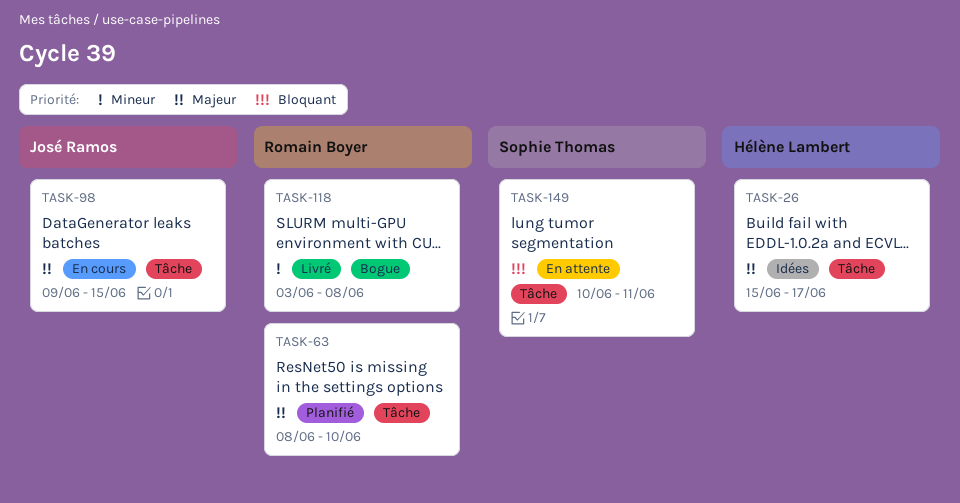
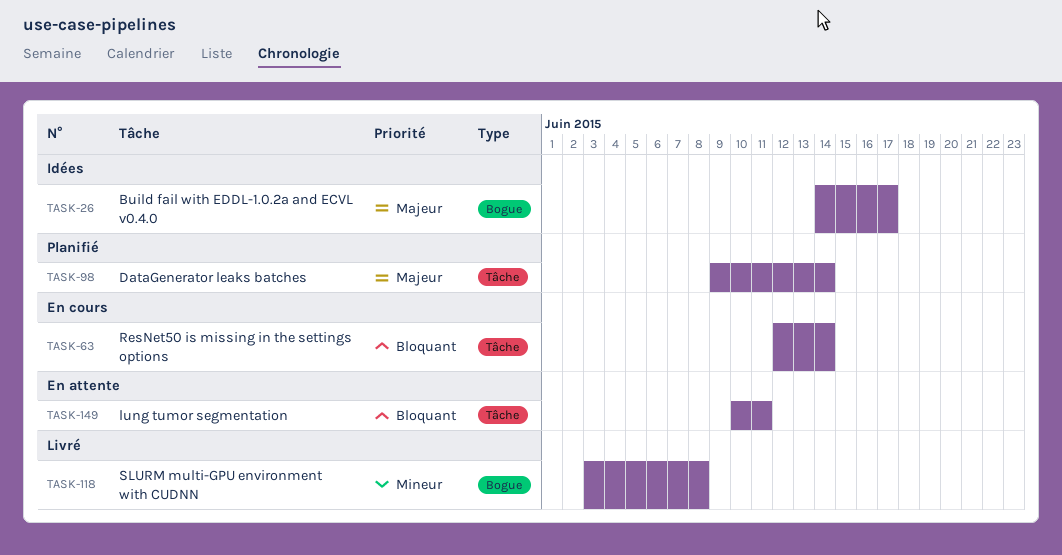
TASK-26, label: Tâche -> Bogue
TASK-26, start: Jun 15 -> Jun 14
TASK-63, status: Planifié -> En cours
TASK-63, priority: Majeur -> Bloquant
TASK-63, start: Jun 8 -> Jun 12
TASK-63, due: Jun 10 -> Jun 14
TASK-98, status: En cours -> Planifié
TASK-98, due: Jun 15 -> Jun 14

